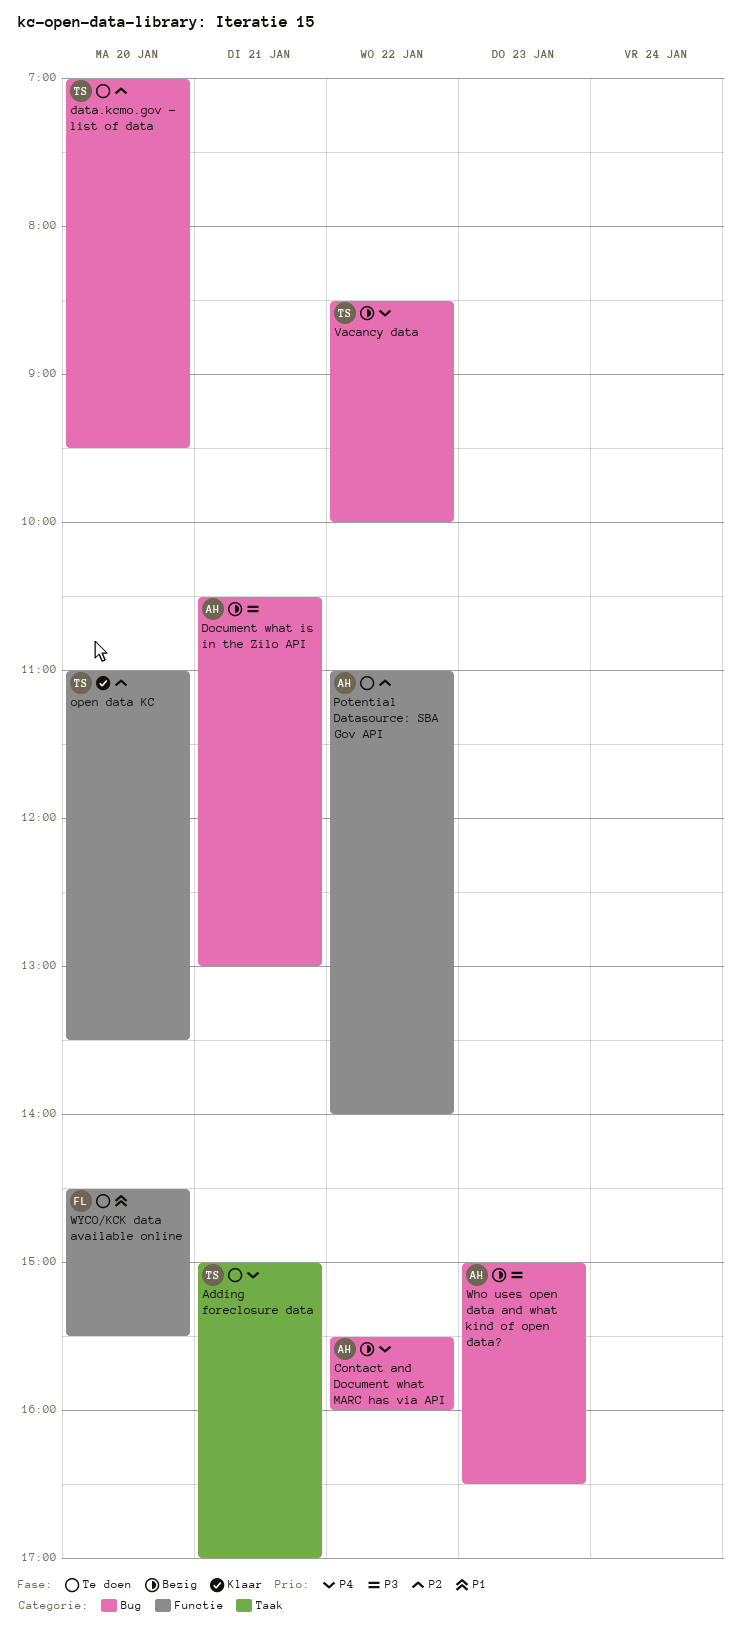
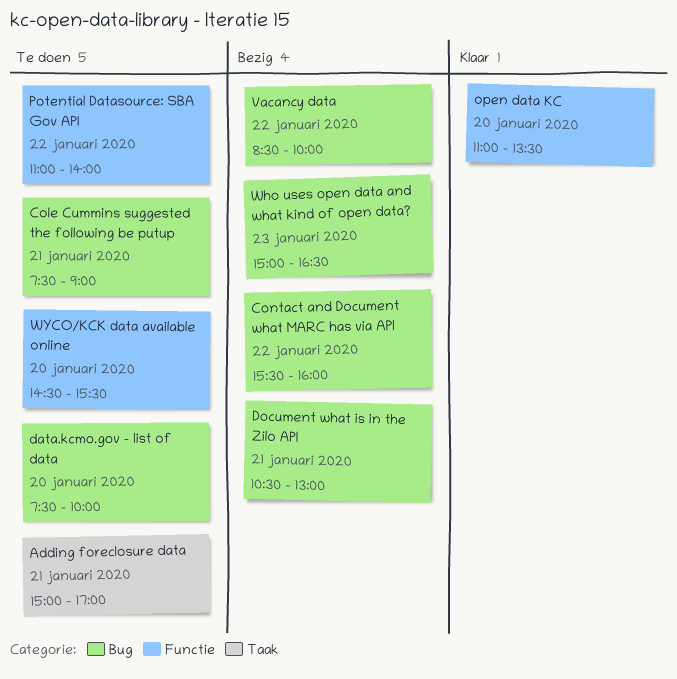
Cole Cummins suggested the following be putup: none -> present
data.kcmo.gov - list of data, begins: 07:00 -> 07:30
data.kcmo.gov - list of data, ends: 09:30 -> 10:00

